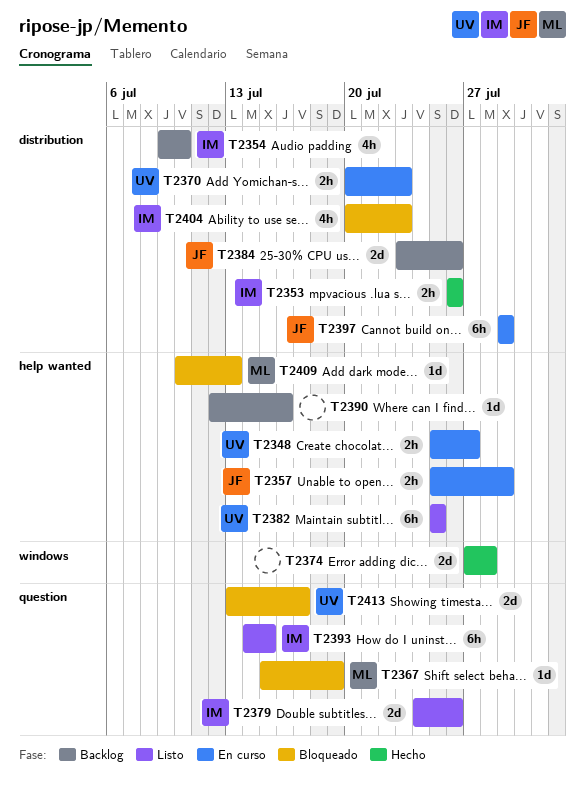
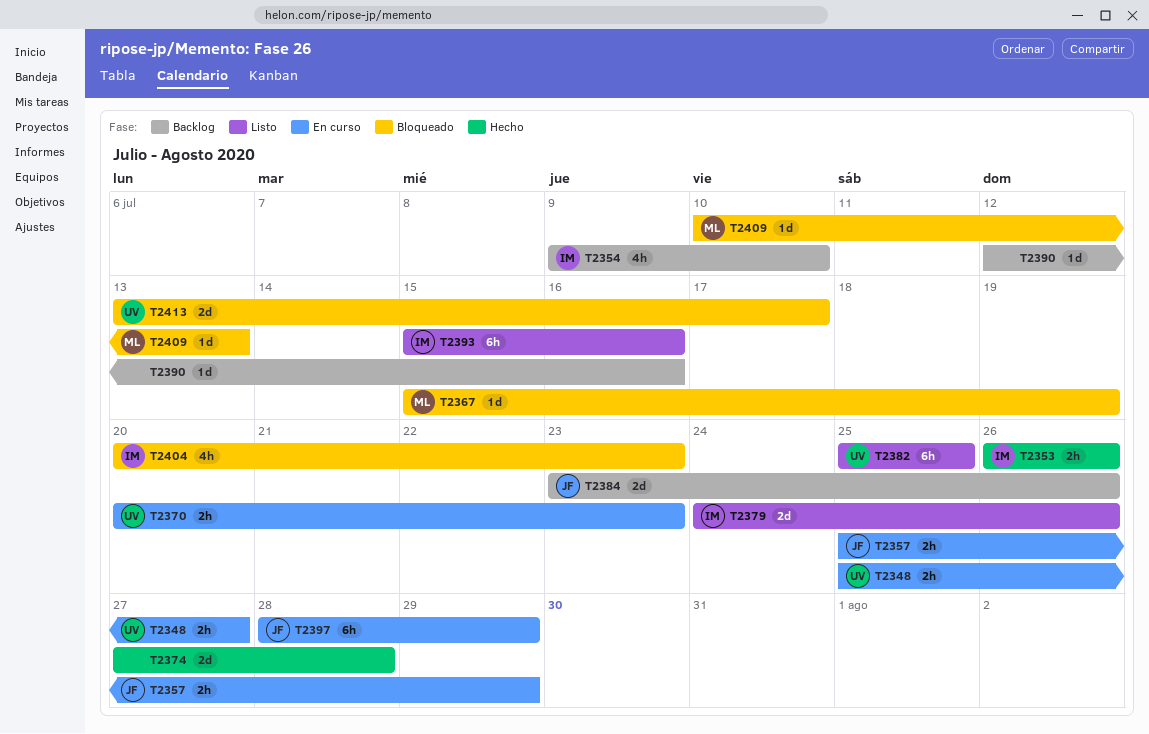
T2393, start: Jul 14 -> Jul 15
T2393, due: Jul 15 -> Jul 16
T2397, start: Jul 29 -> Jul 28

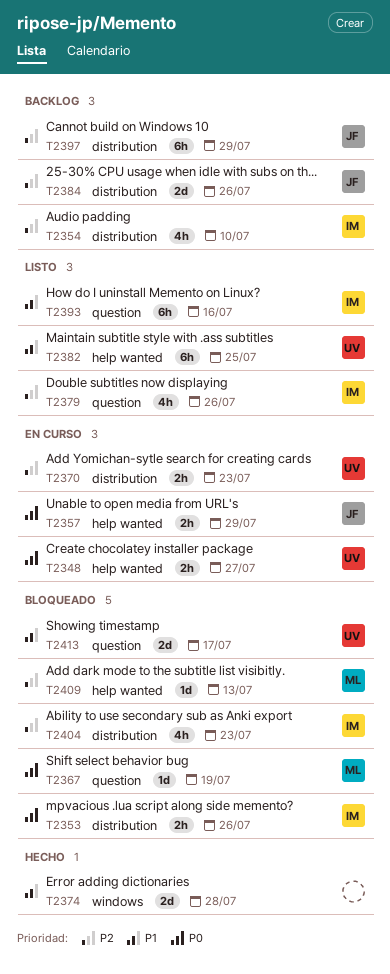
T2353, status: Hecho -> Bloqueado
T2379, estimate: 2d -> 4h
T2390: present -> none
T2397, status: En curso -> Backlog

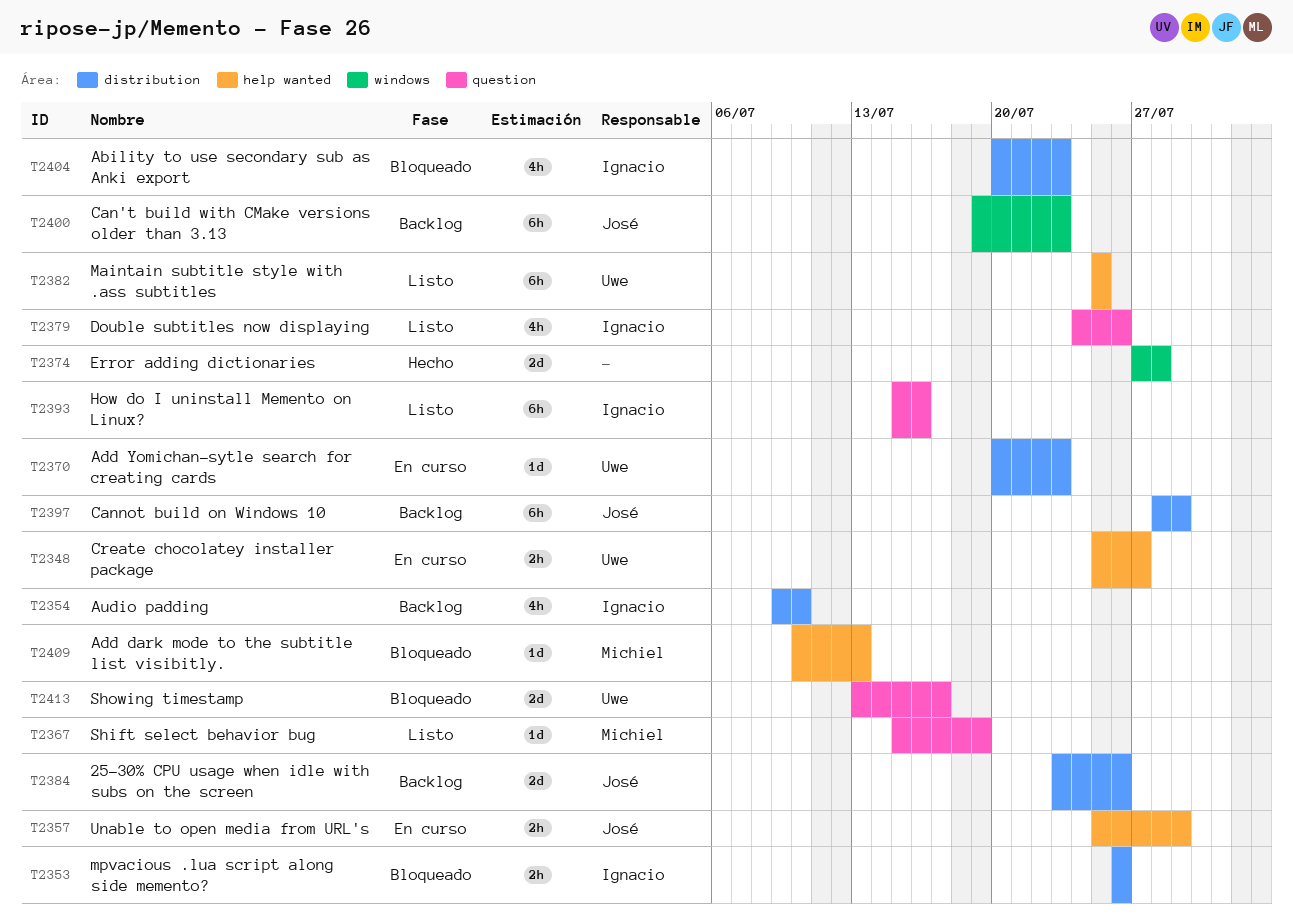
T2367, status: Bloqueado -> Listo
T2370, estimate: 2h -> 1d
T2400: none -> present

